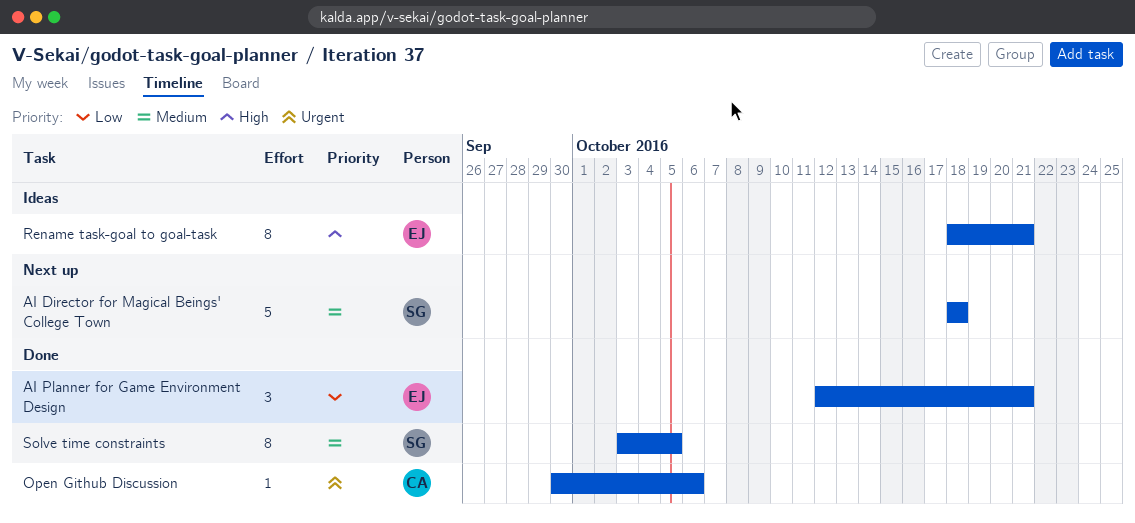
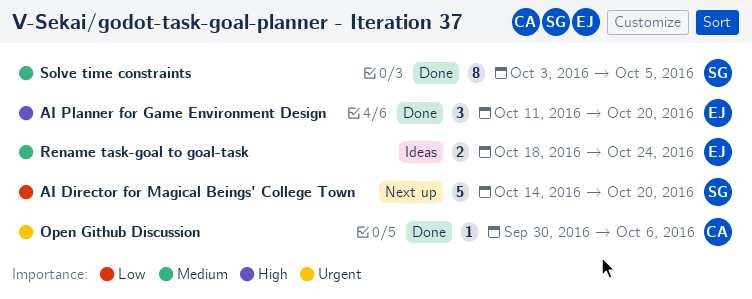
AI Director for Magical Beings' College Town, priority: Medium -> Low
AI Director for Magical Beings' College Town, start: Oct 18 -> Oct 14
AI Director for Magical Beings' College Town, due: Oct 18 -> Oct 20
AI Planner for Game Environment Design, priority: Low -> High
AI Planner for Game Environment Design, start: Oct 12 -> Oct 11
AI Planner for Game Environment Design, due: Oct 21 -> Oct 20
Rename task-goal to goal-task, priority: High -> Medium
Rename task-goal to goal-task, estimate: 8 -> 2
Rename task-goal to goal-task, due: Oct 21 -> Oct 24

